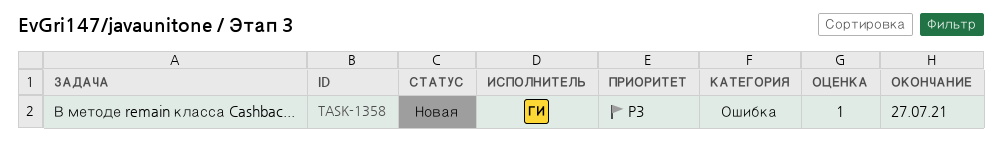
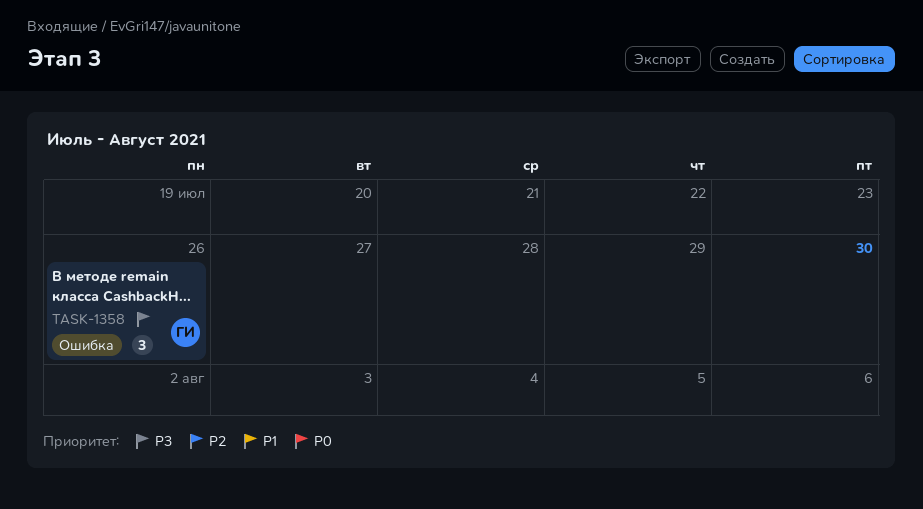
TASK-1358, estimate: 1 -> 3
TASK-1358, due: Jul 27 -> Jul 26

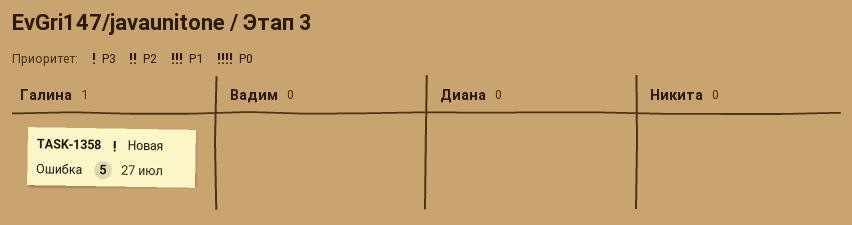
TASK-1358, estimate: 3 -> 5
TASK-1358, due: Jul 26 -> Jul 27

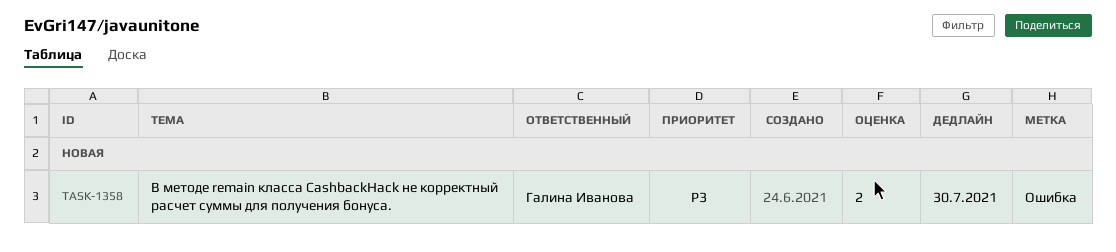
TASK-1358, estimate: 5 -> 2
TASK-1358, due: Jul 27 -> Jul 30

